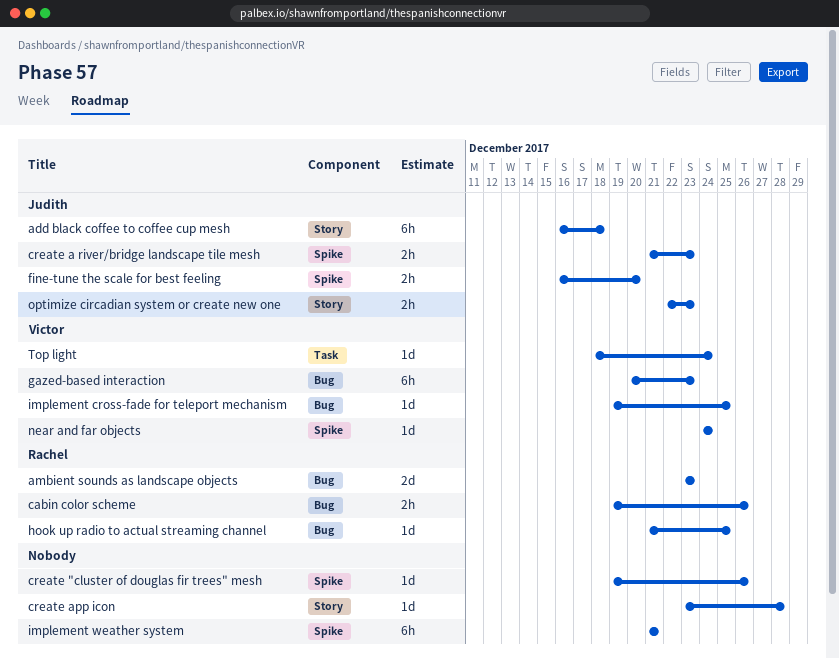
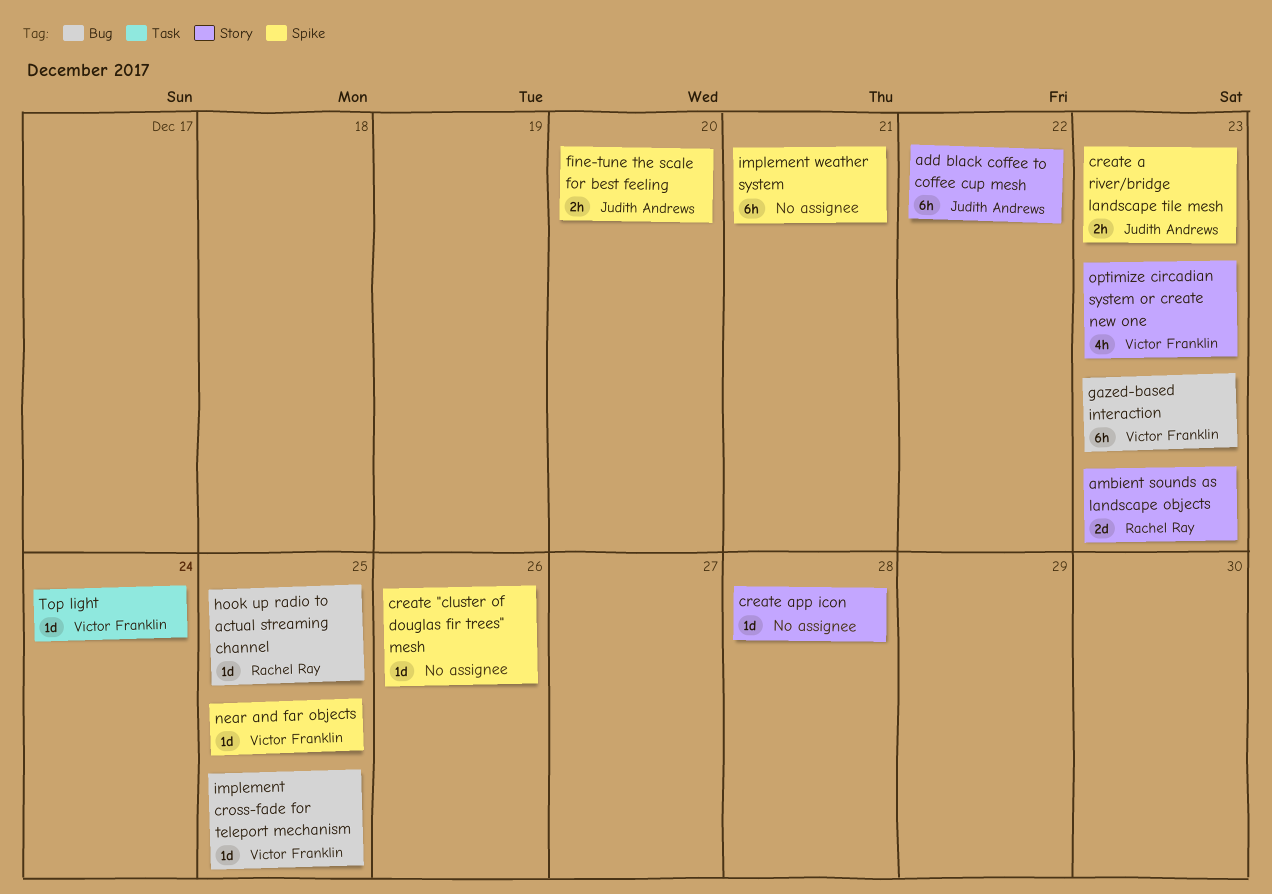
add black coffee to coffee cup mesh, due: Dec 18 -> Dec 22
ambient sounds as landscape objects, label: Bug -> Story
cabin color scheme: present -> none
near and far objects, due: Dec 24 -> Dec 25
optimize circadian system or create new one, owner: Judith Andrews -> Victor Franklin
optimize circadian system or create new one, estimate: 2h -> 4h

